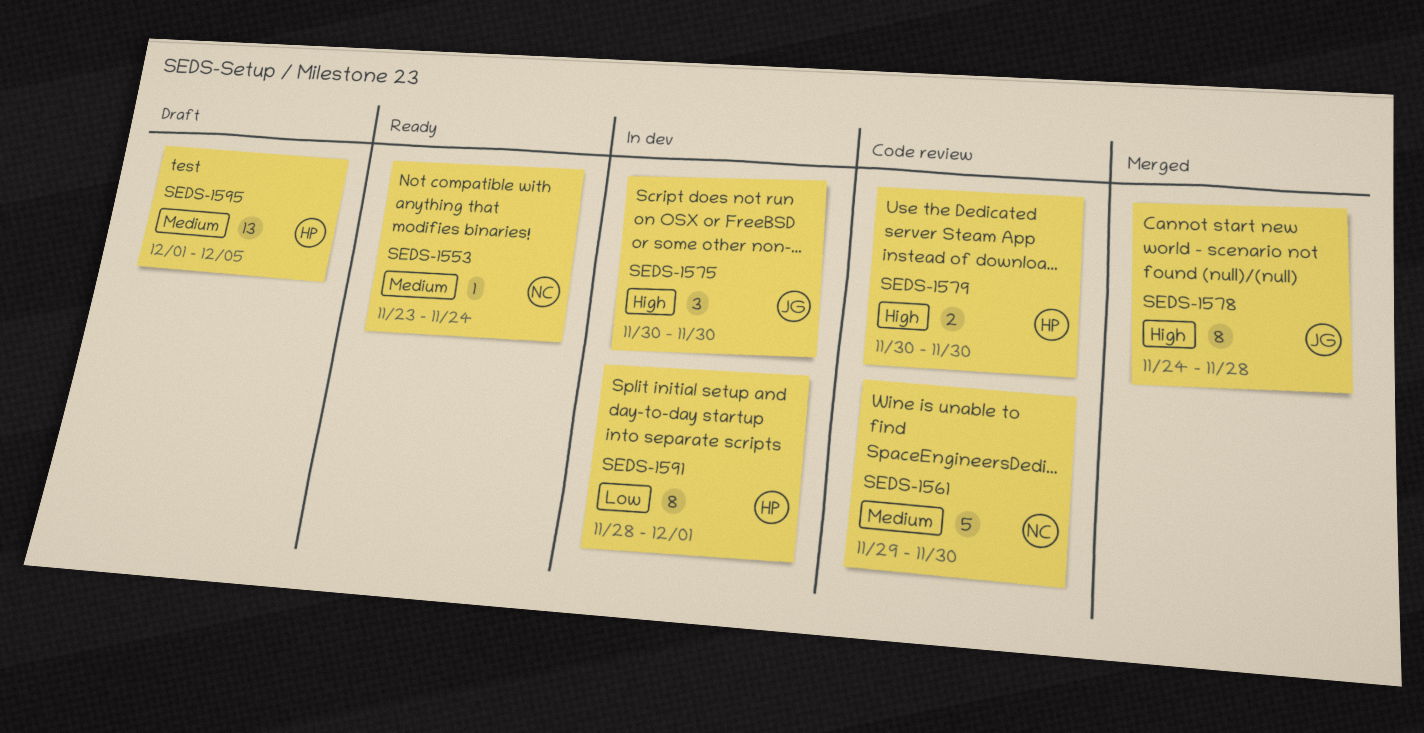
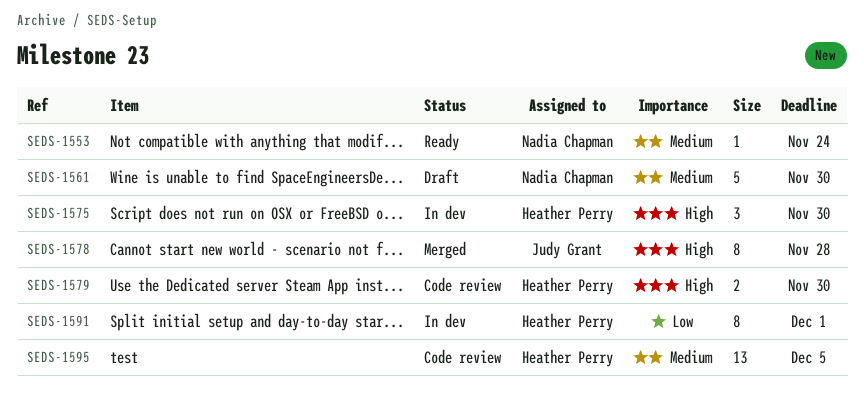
SEDS-1561, status: Code review -> Draft
SEDS-1575, owner: Judy Grant -> Heather Perry
SEDS-1595, status: Draft -> Code review

